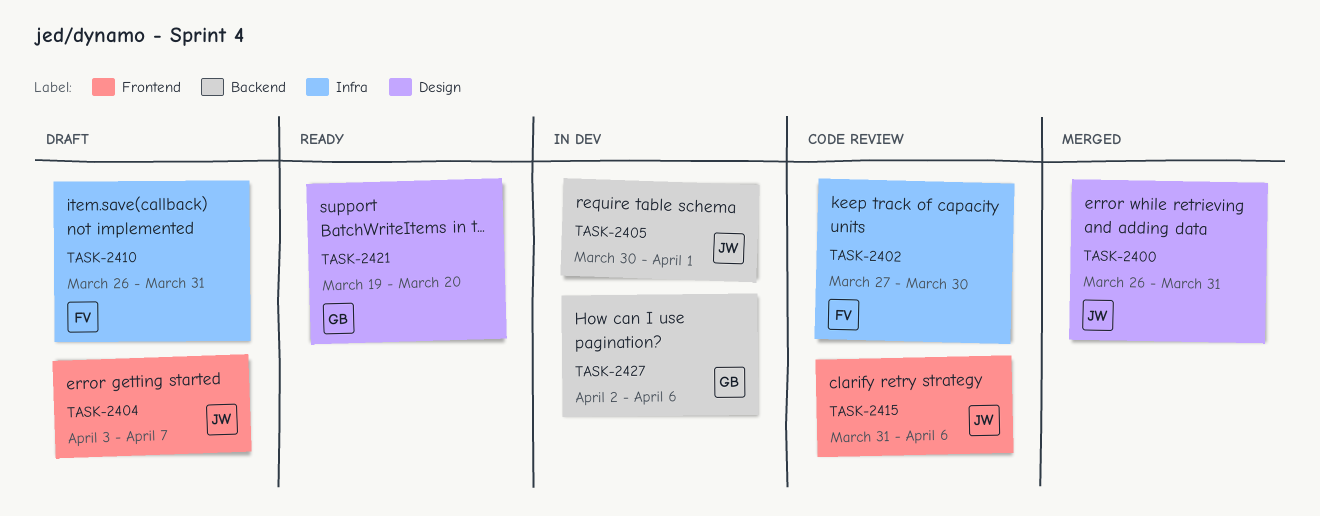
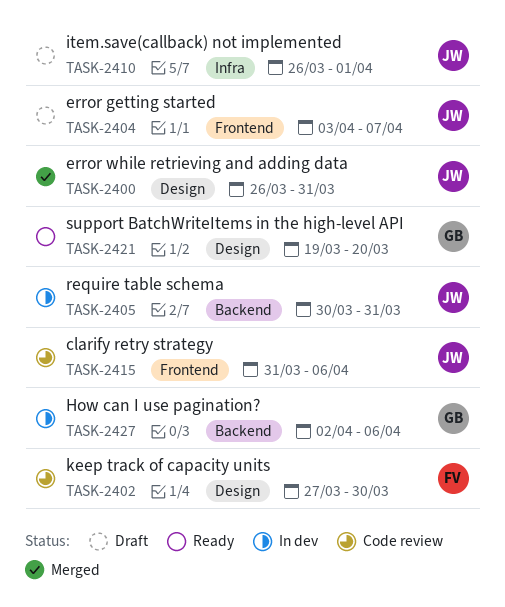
TASK-2402, label: Infra -> Design
TASK-2405, due: Apr 1 -> Mar 31
TASK-2410, owner: FV -> JW
TASK-2410, due: Mar 31 -> Apr 1

